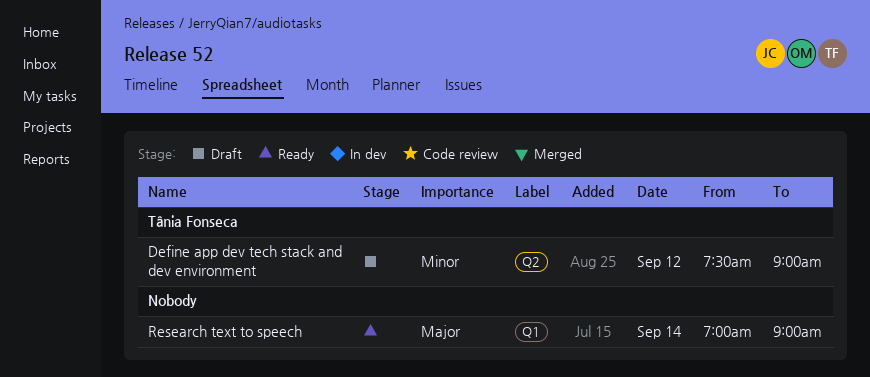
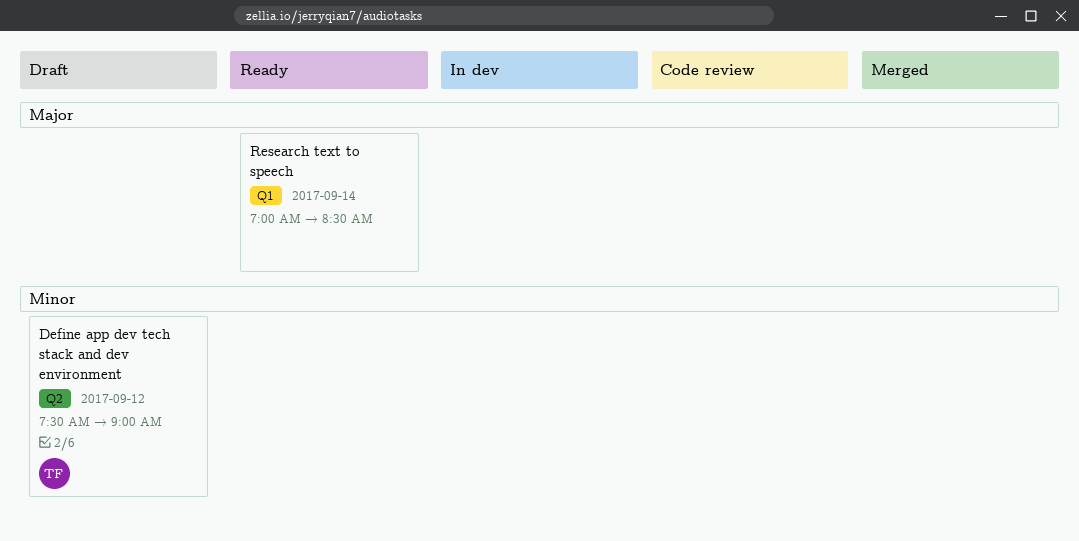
Research text to speech, ends: 09:00 -> 08:30

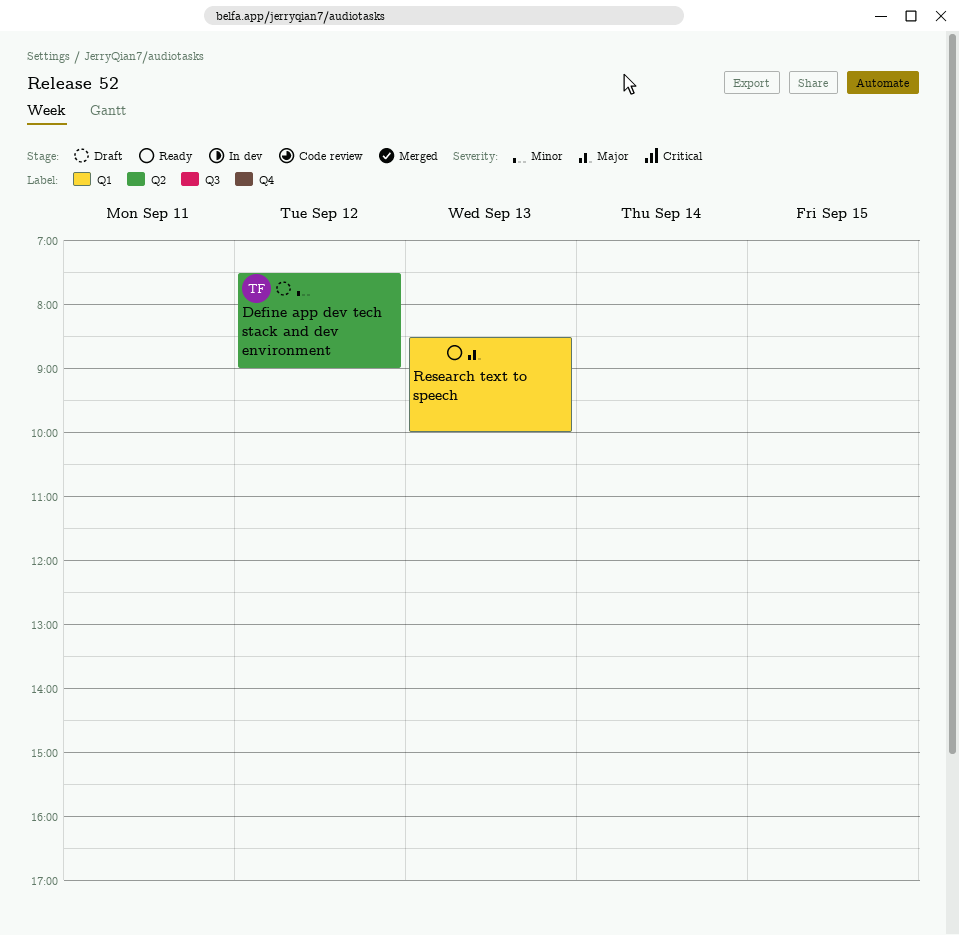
Research text to speech, day: Sep 14 -> Sep 13
Research text to speech, begins: 07:00 -> 08:30
Research text to speech, ends: 08:30 -> 10:00

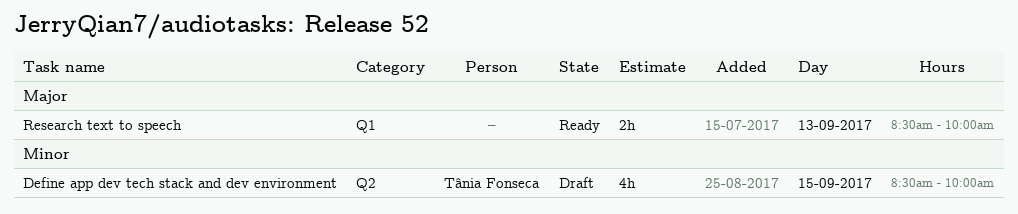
Define app dev tech stack and dev environment, day: Sep 12 -> Sep 15
Define app dev tech stack and dev environment, begins: 07:30 -> 08:30
Define app dev tech stack and dev environment, ends: 09:00 -> 10:00

